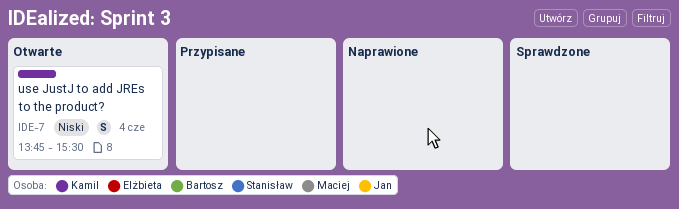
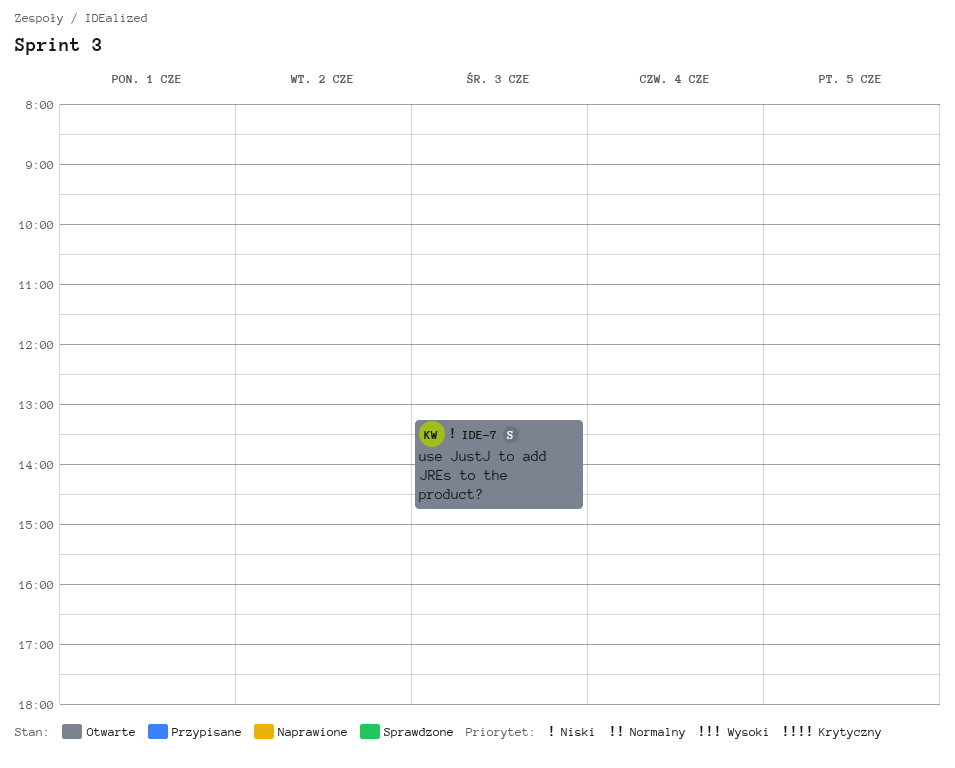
IDE-7, day: Jun 4 -> Jun 3
IDE-7, begins: 13:45 -> 13:15
IDE-7, ends: 15:30 -> 14:45

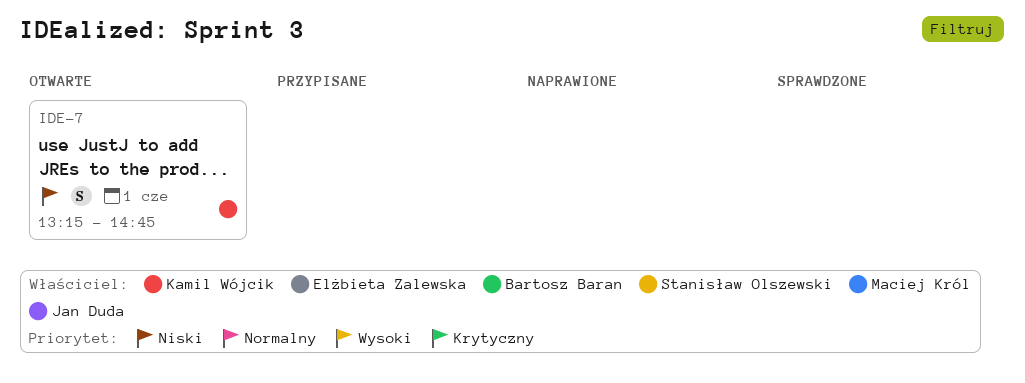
IDE-7, day: Jun 3 -> Jun 1

